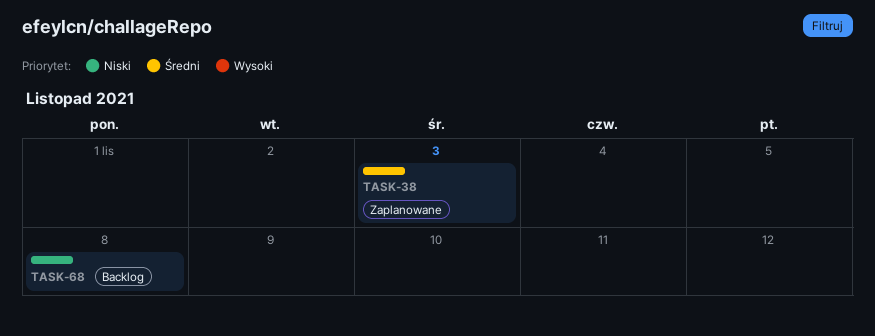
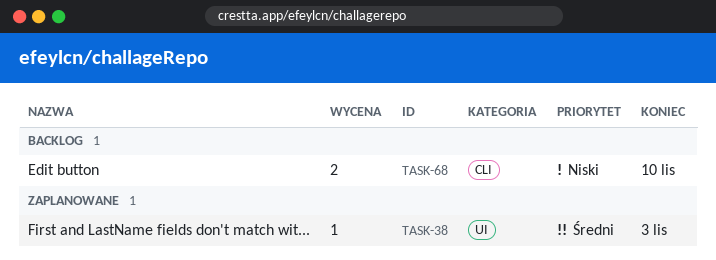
TASK-68, due: Nov 8 -> Nov 10

